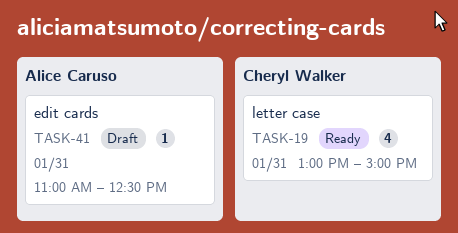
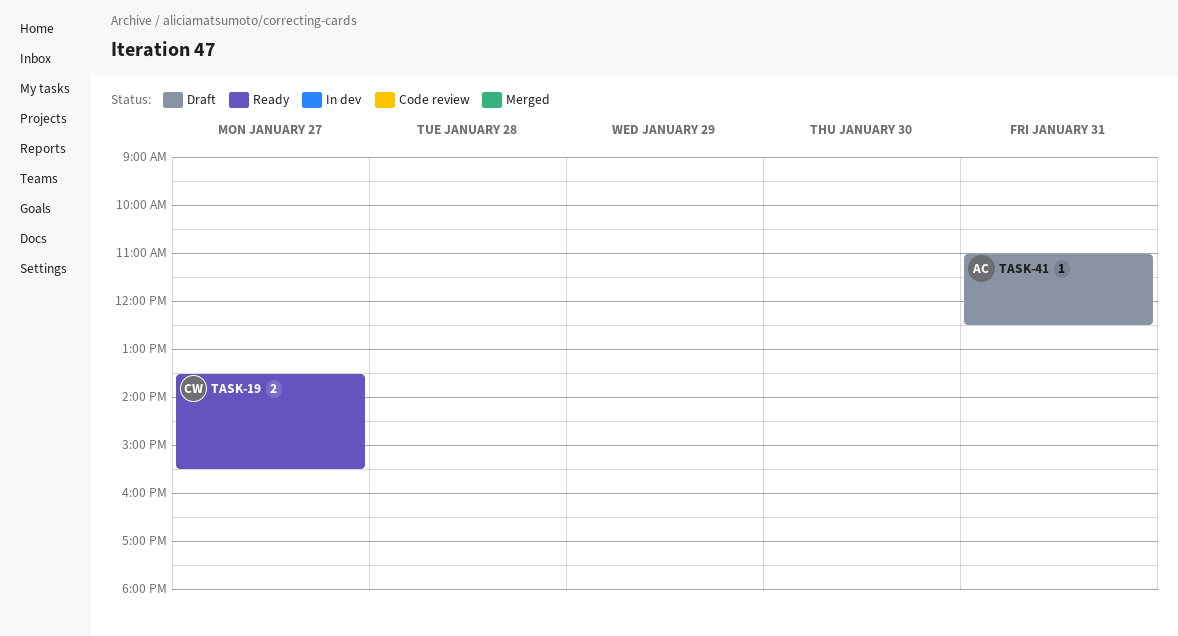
TASK-19, estimate: 4 -> 2
TASK-19, day: Jan 31 -> Jan 27
TASK-19, begins: 13:00 -> 13:30
TASK-19, ends: 15:00 -> 15:30

